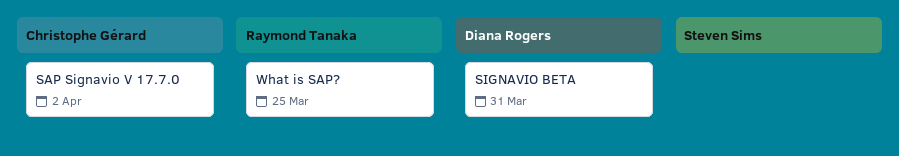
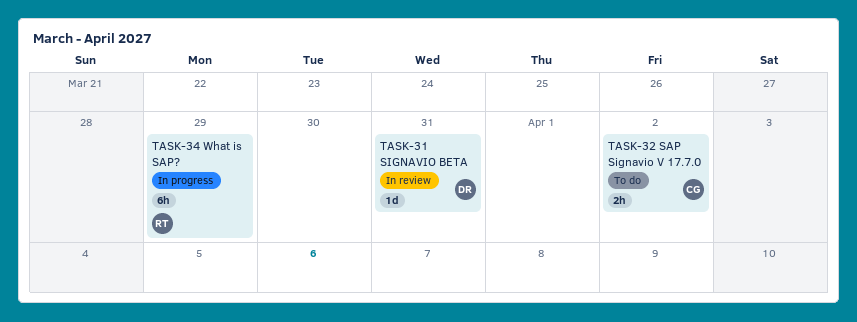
What is SAP?, due: Mar 25 -> Mar 29

